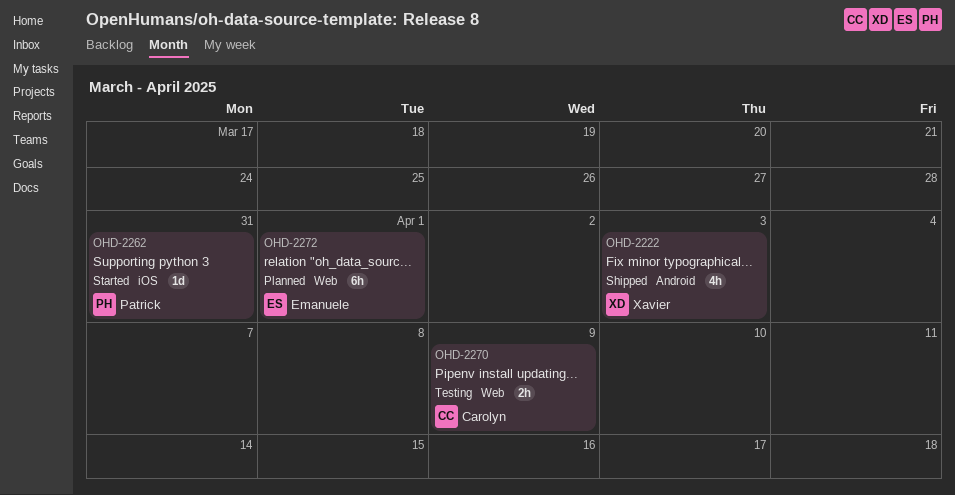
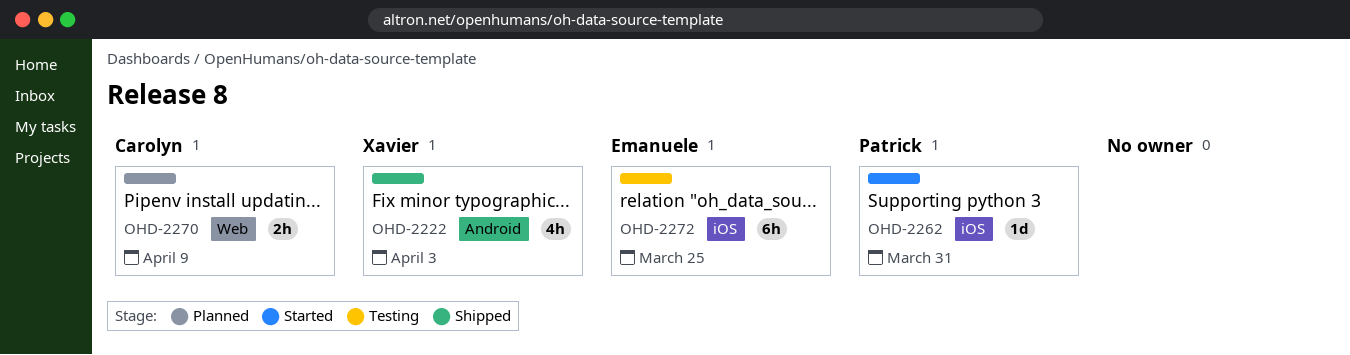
OHD-2270, status: Testing -> Planned
OHD-2272, status: Planned -> Testing
OHD-2272, label: Web -> iOS
OHD-2272, due: Apr 1 -> Mar 25

